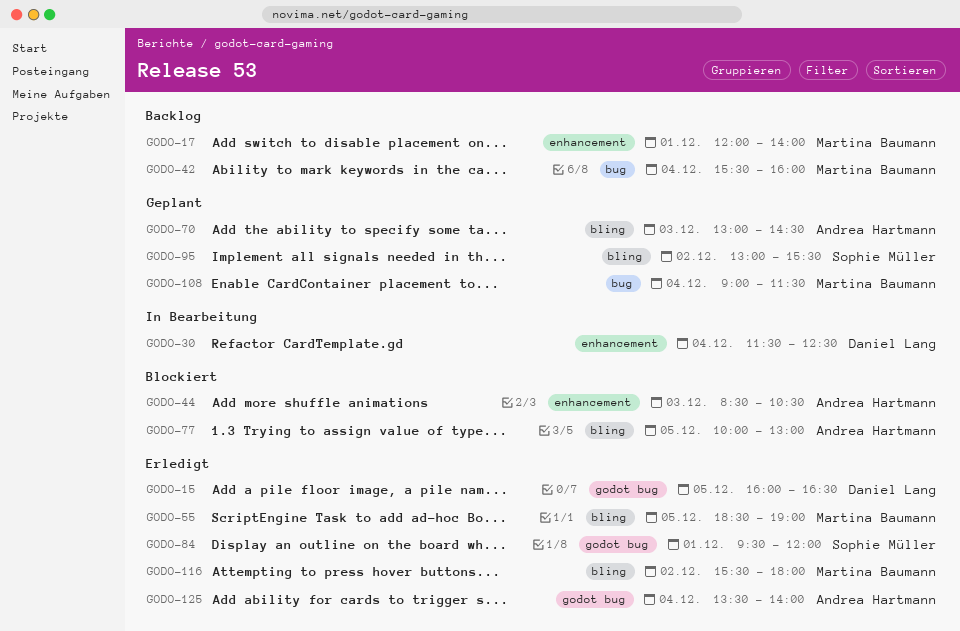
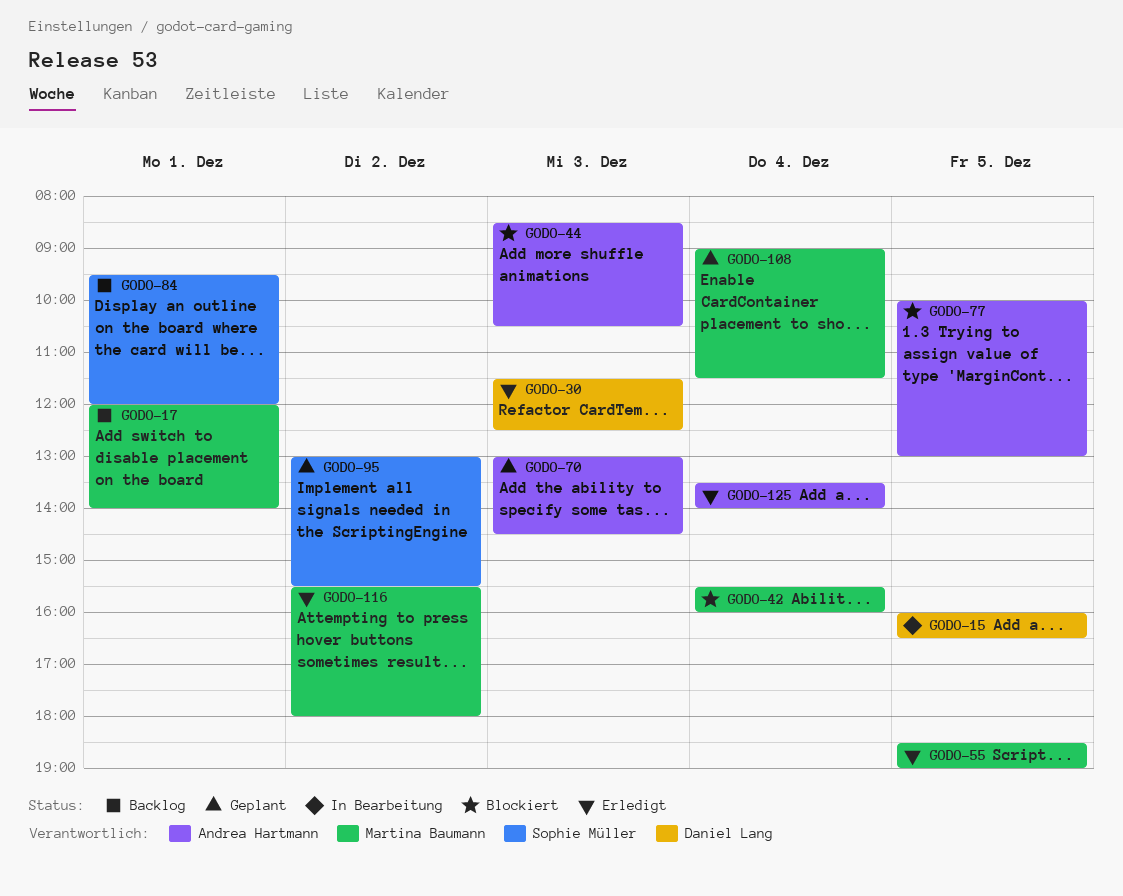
GODO-15, status: Erledigt -> In Bearbeitung
GODO-30, status: In Bearbeitung -> Erledigt
GODO-30, day: Dec 4 -> Dec 3
GODO-42, status: Backlog -> Blockiert
GODO-84, status: Erledigt -> Backlog

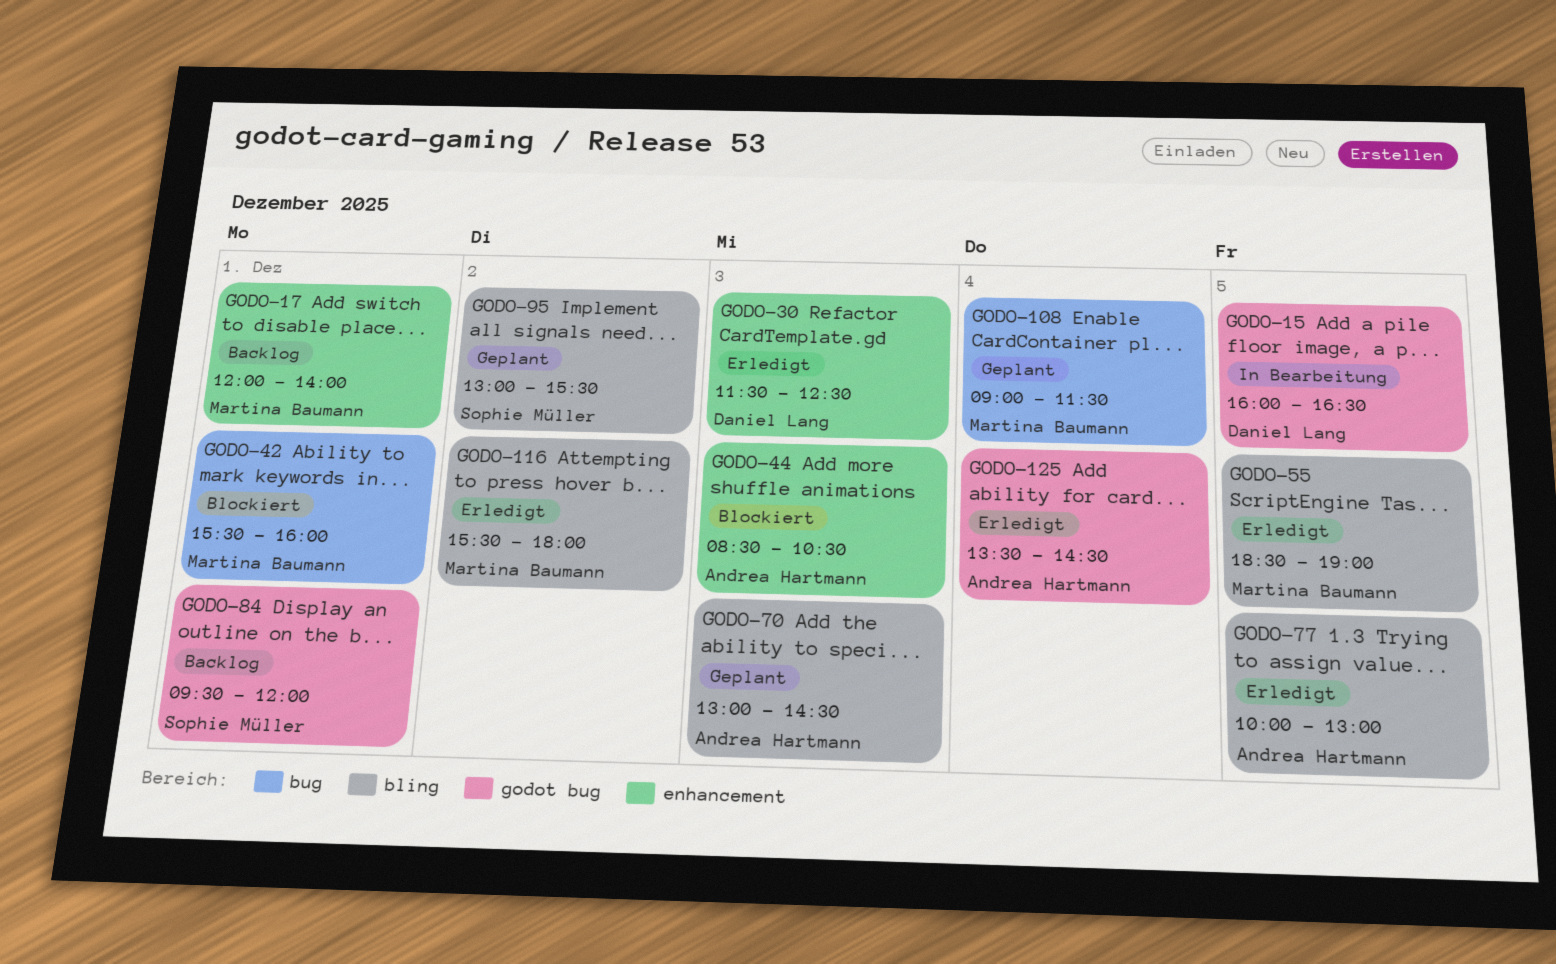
GODO-42, day: Dec 4 -> Dec 1
GODO-77, status: Blockiert -> Erledigt
GODO-125, ends: 14:00 -> 14:30

